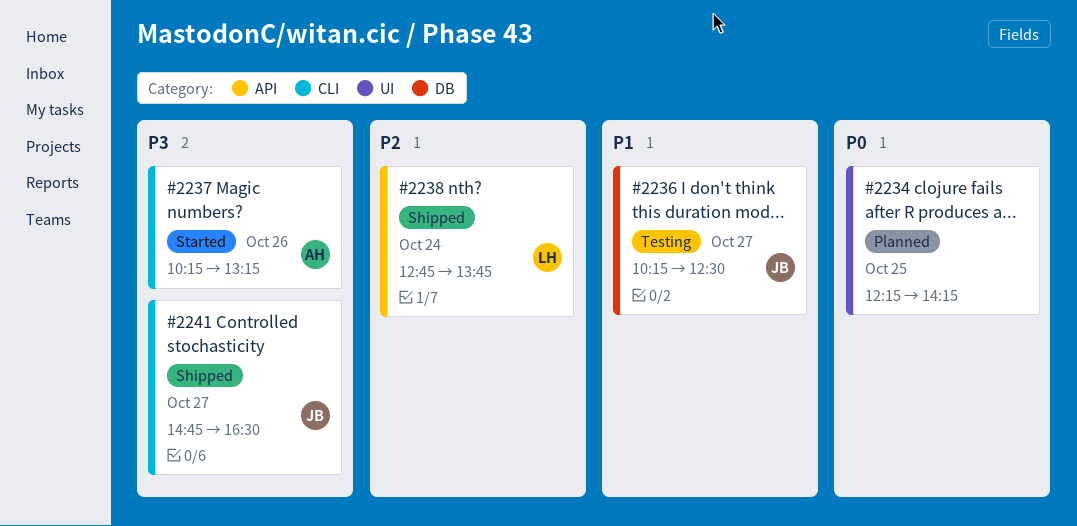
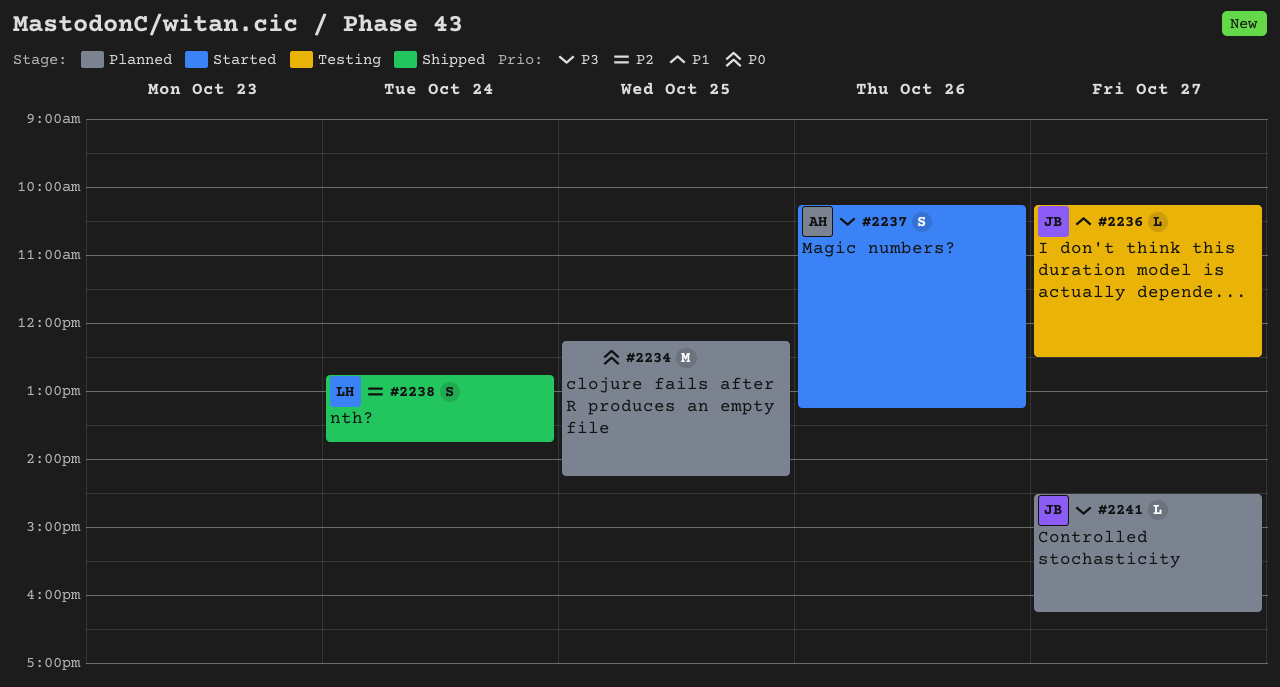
#2241, status: Shipped -> Planned
#2241, begins: 14:45 -> 14:30
#2241, ends: 16:30 -> 16:15

